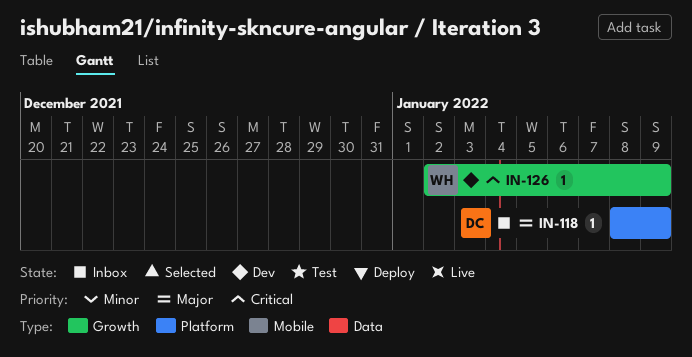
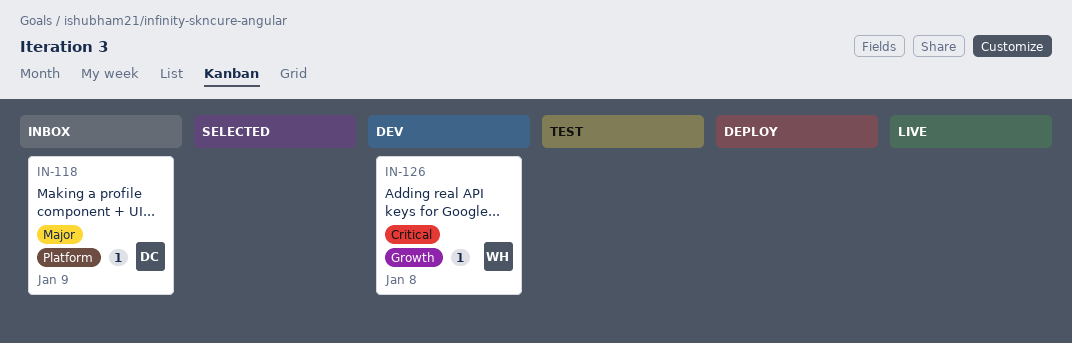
IN-126, due: Jan 9 -> Jan 8

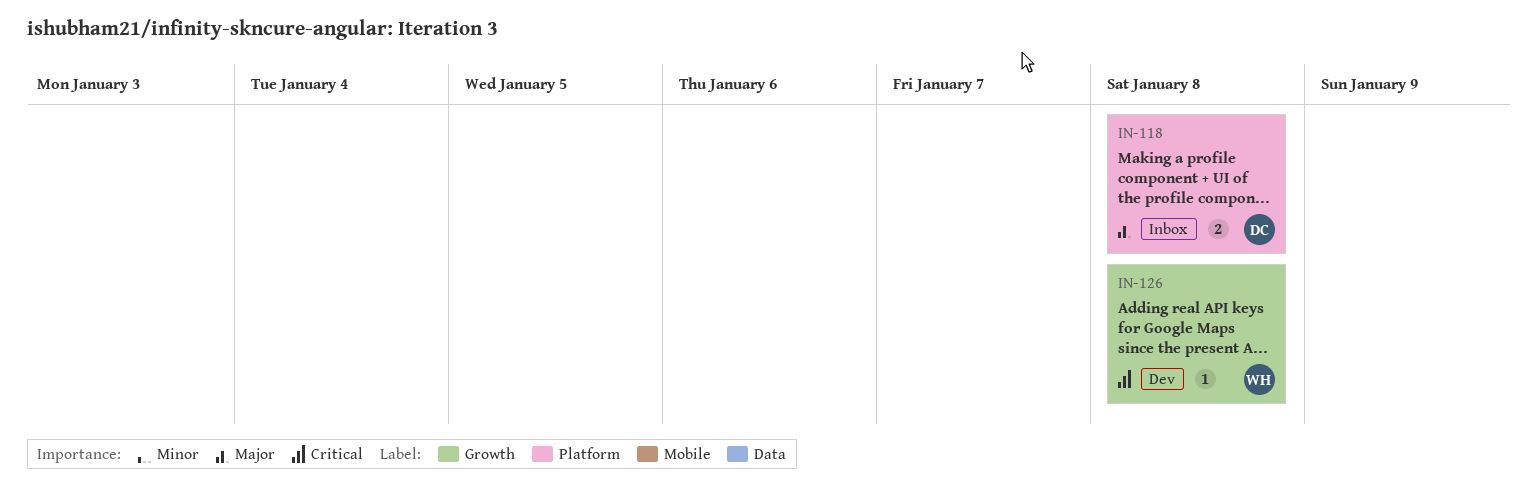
IN-118, estimate: 1 -> 2
IN-118, due: Jan 9 -> Jan 8

